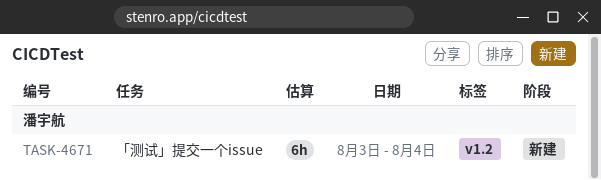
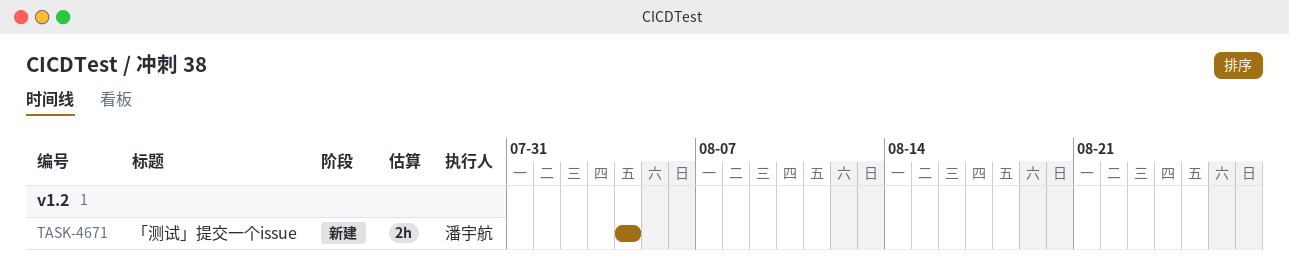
TASK-4671, estimate: 6h -> 2h
TASK-4671, start: Aug 3 -> Aug 4

